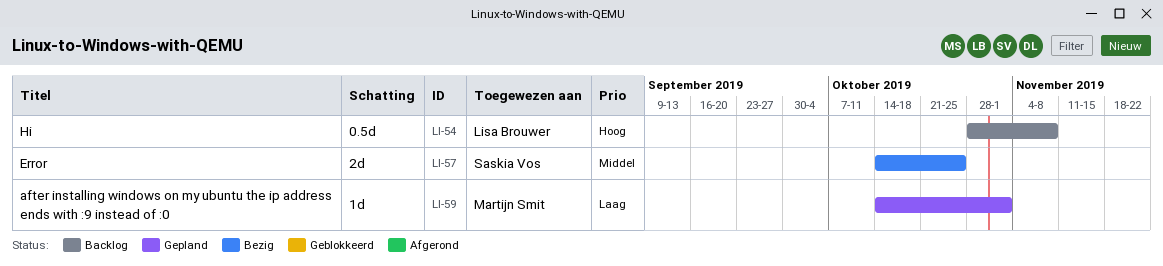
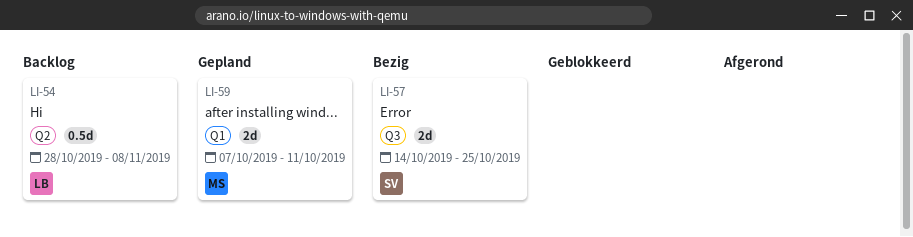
LI-59, estimate: 1d -> 2d
LI-59, start: Oct 14 -> Oct 7
LI-59, due: Nov 1 -> Oct 11

